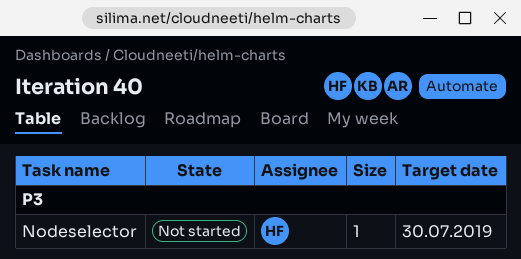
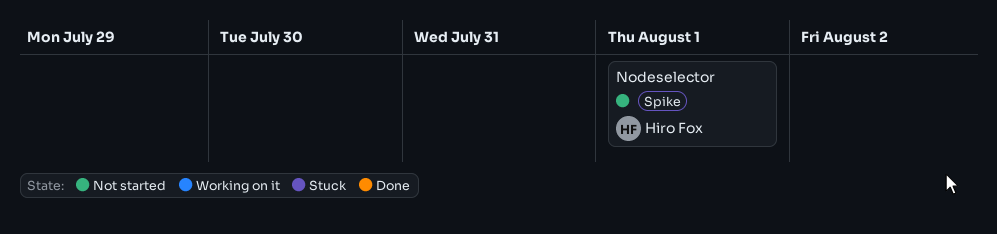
Nodeselector, due: Jul 30 -> Aug 1

